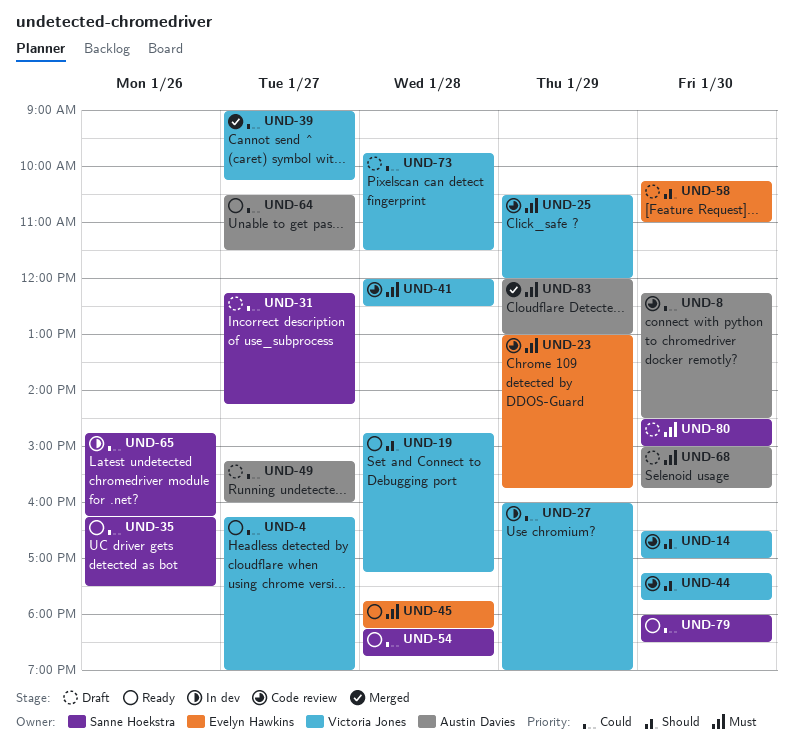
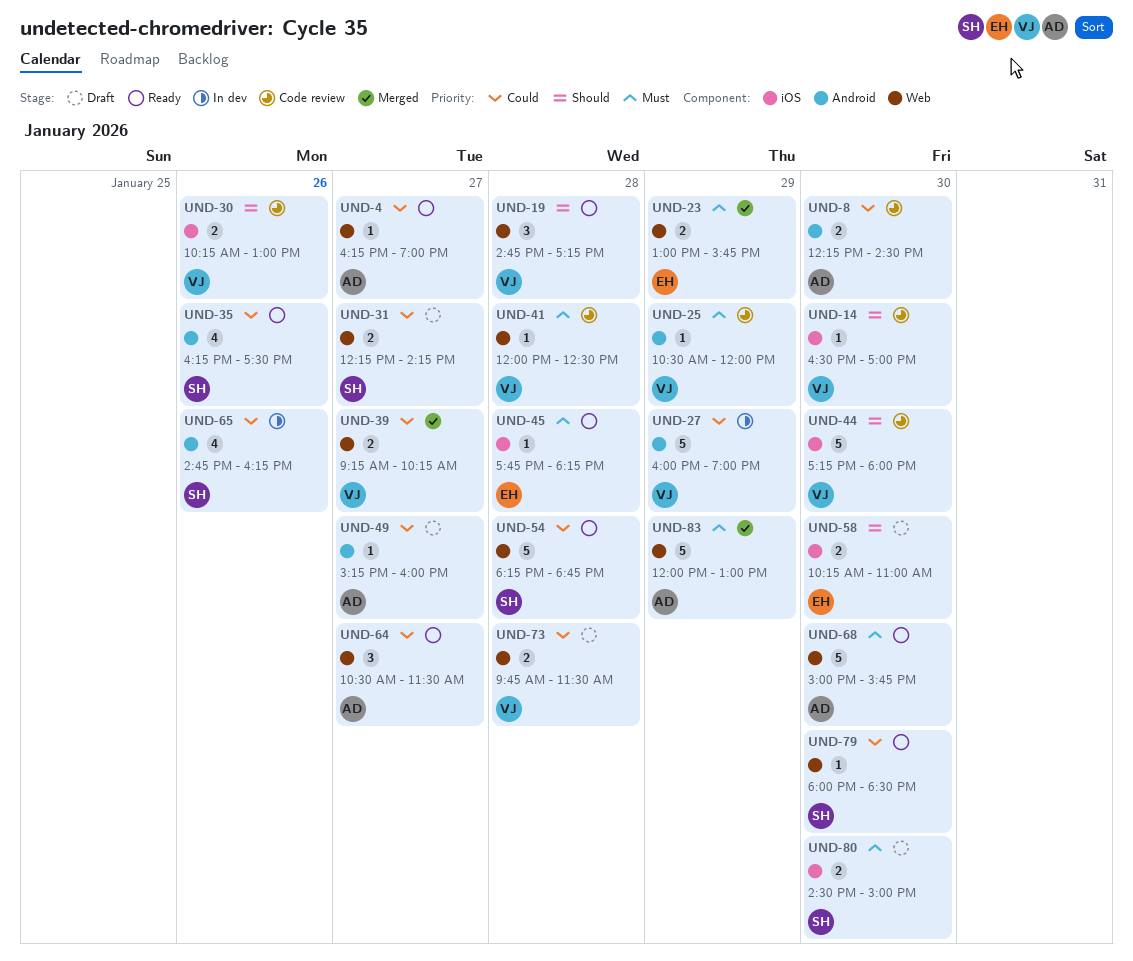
UND-4, owner: Victoria Jones -> Austin Davies
UND-23, status: Code review -> Merged
UND-30: none -> present
UND-39, begins: 09:00 -> 09:15
UND-44, ends: 17:45 -> 18:00
UND-68, status: Draft -> Ready

